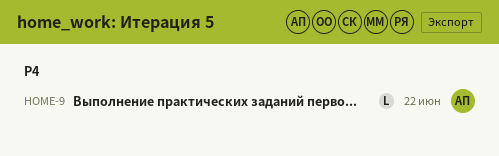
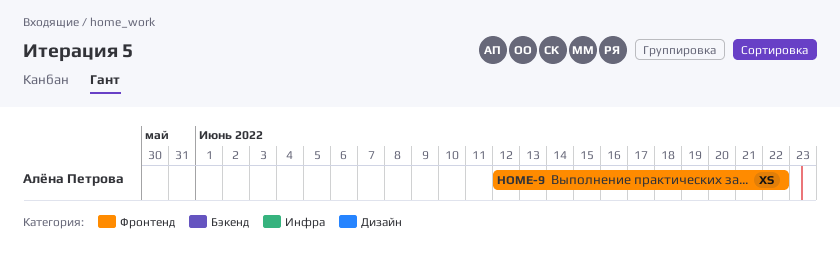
HOME-9, estimate: L -> XS

